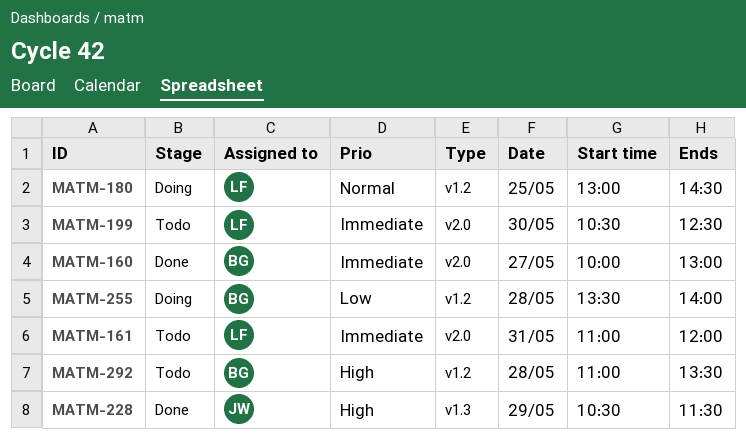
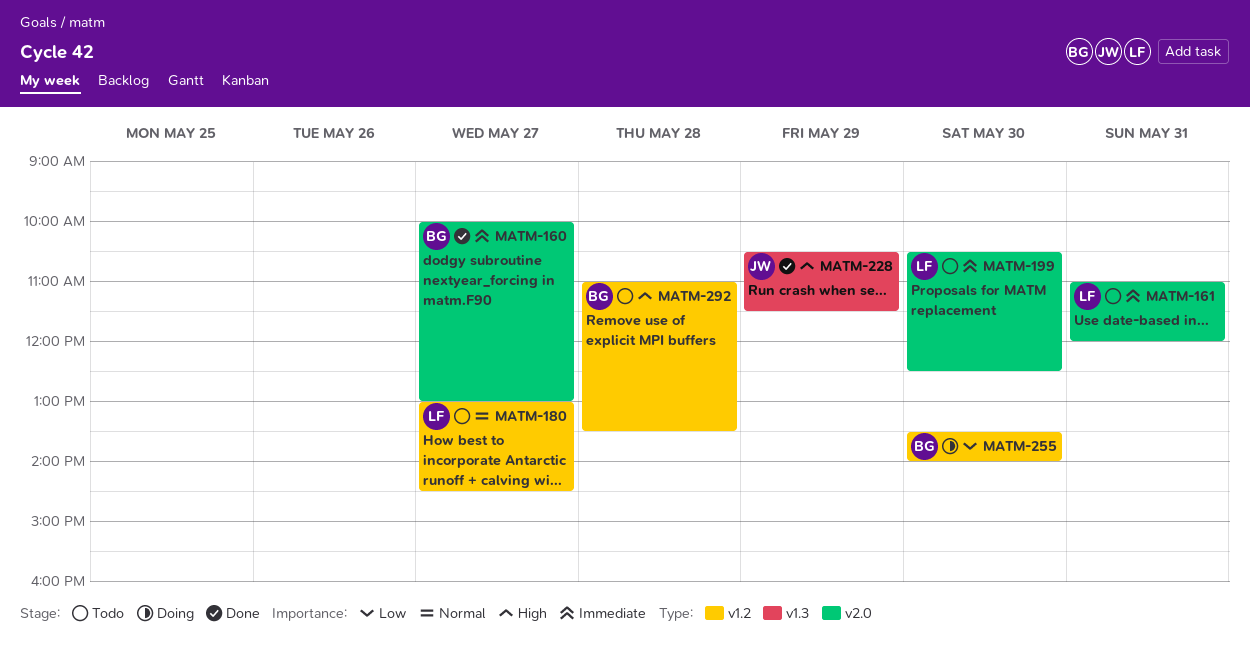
MATM-180, status: Doing -> Todo
MATM-180, day: May 25 -> May 27
MATM-255, day: May 28 -> May 30

